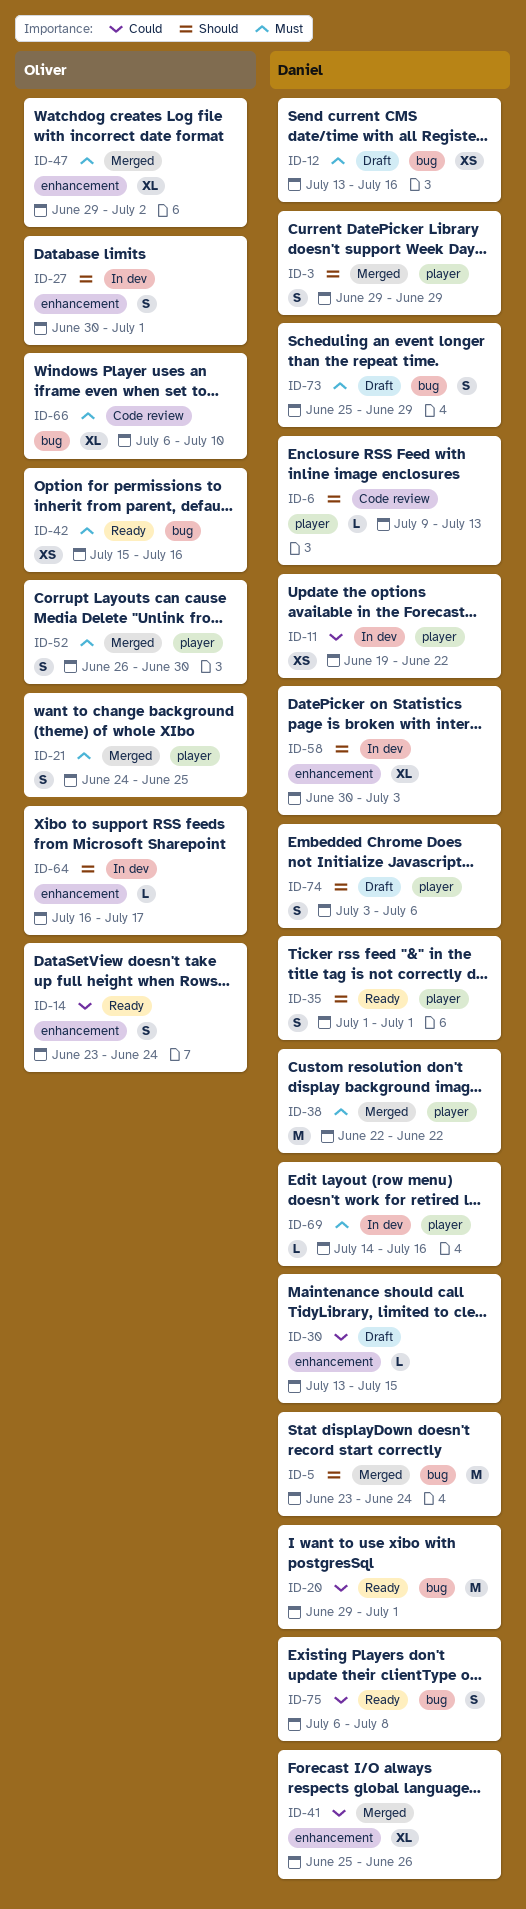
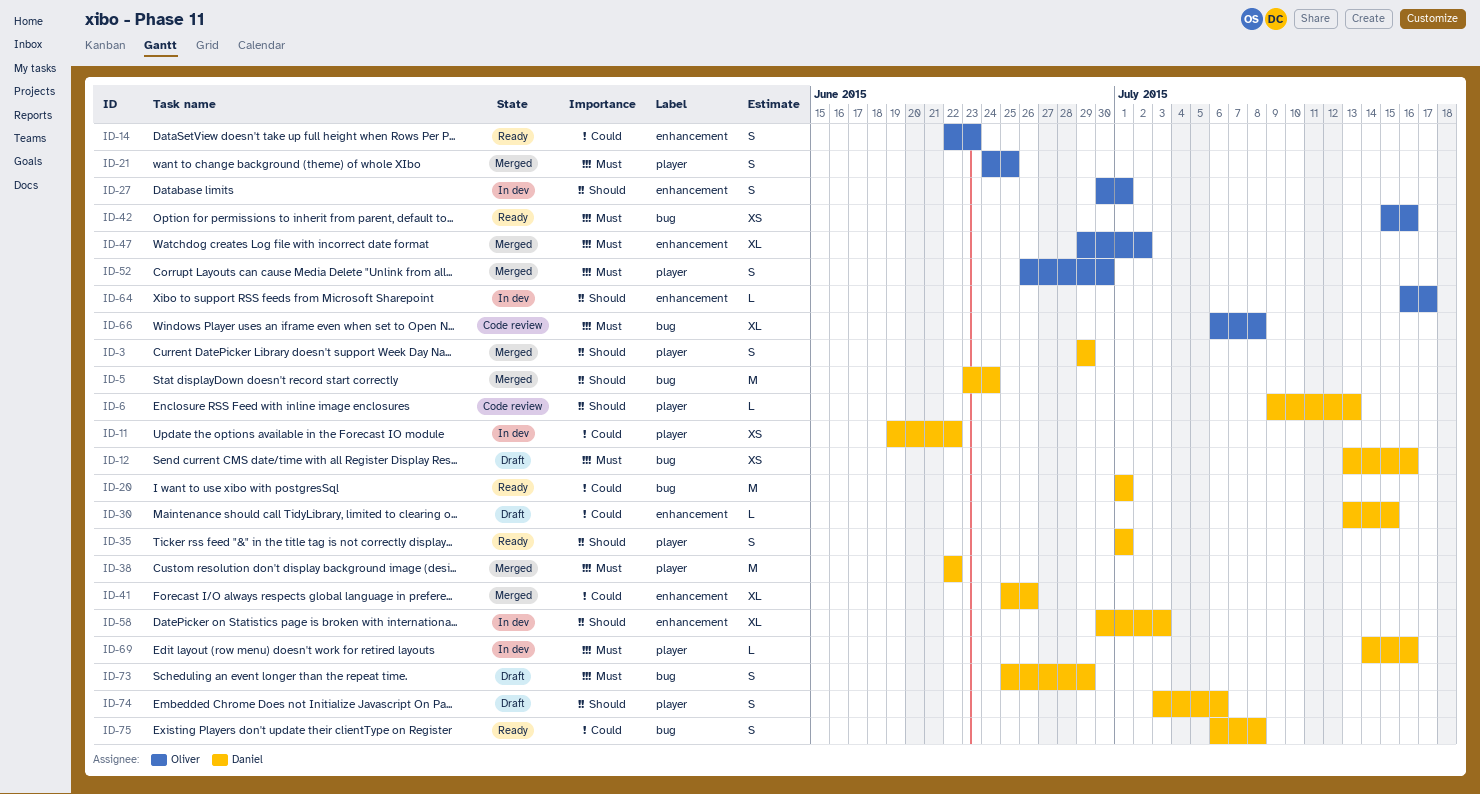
ID-14, start: Jun 23 -> Jun 22
ID-14, due: Jun 24 -> Jun 23
ID-20, start: Jun 29 -> Jul 1
ID-66, due: Jul 10 -> Jul 8

